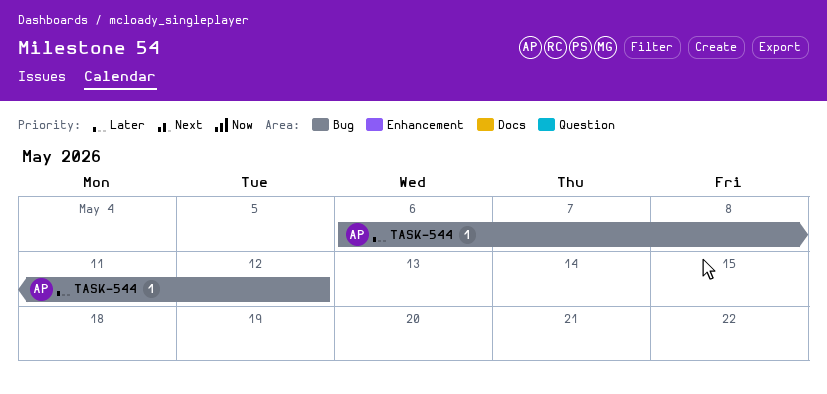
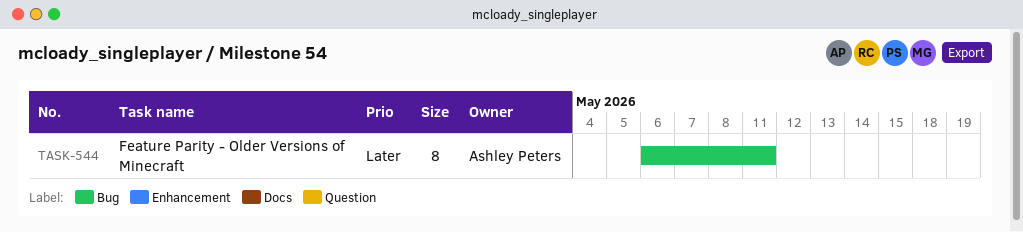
TASK-544, estimate: 1 -> 8
TASK-544, due: May 12 -> May 11

